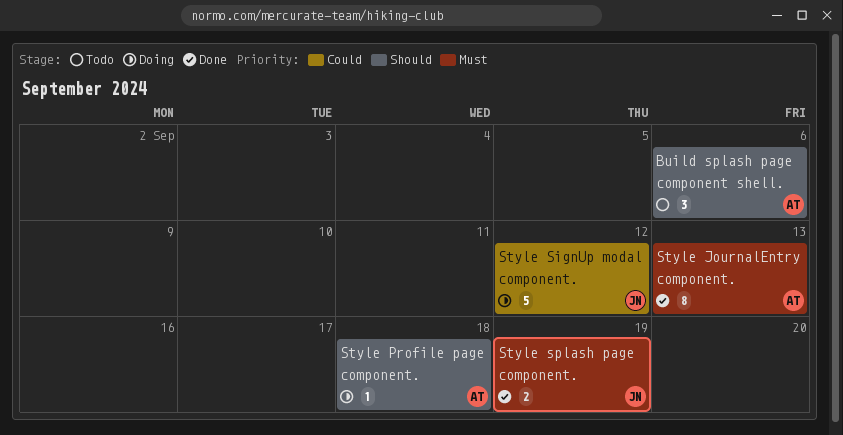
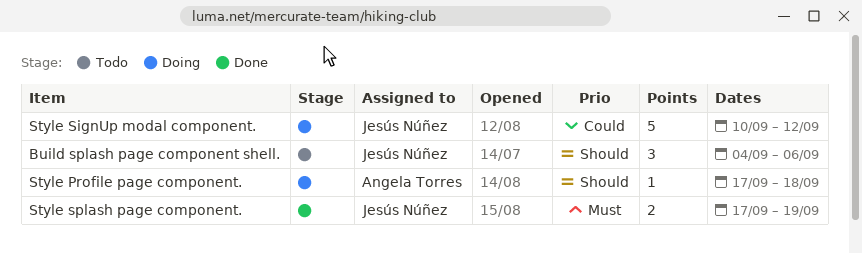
Build splash page component shell., owner: Angela Torres -> Jesús Núñez
Style JournalEntry component.: present -> none

